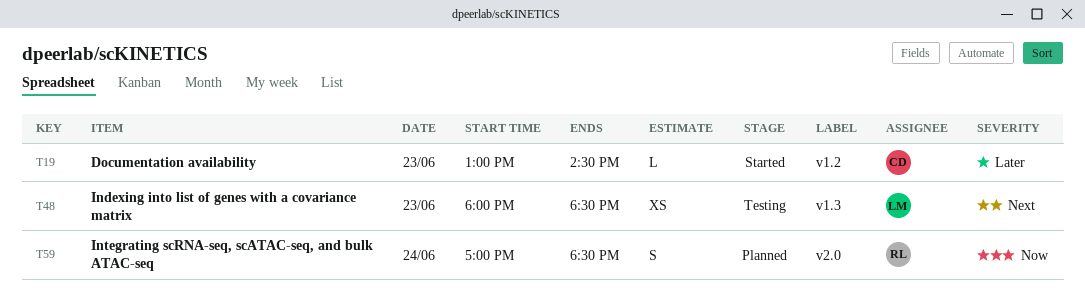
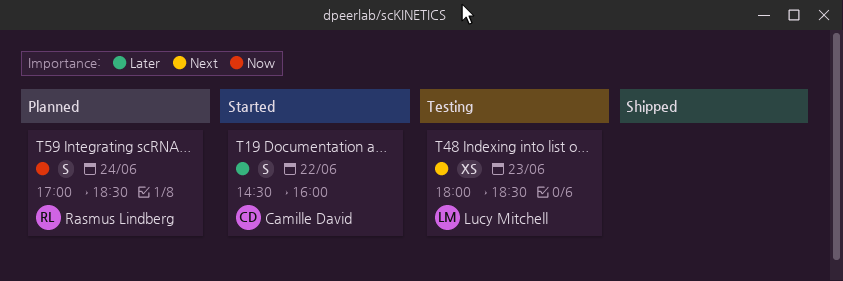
T19, estimate: L -> S
T19, day: Jun 23 -> Jun 22
T19, begins: 13:00 -> 14:30
T19, ends: 14:30 -> 16:00

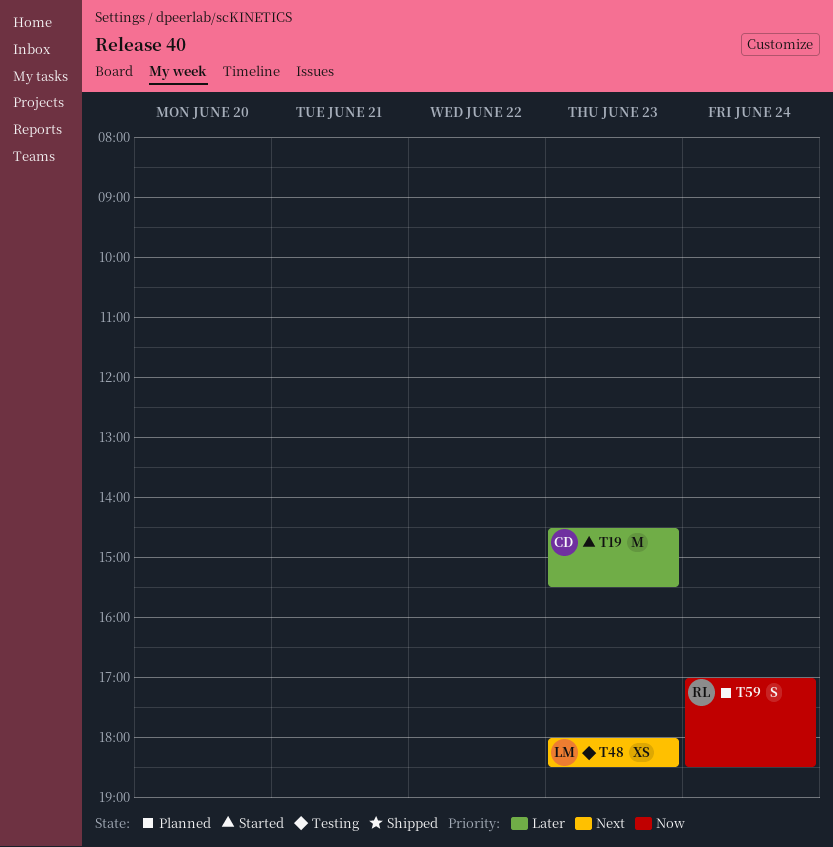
T19, estimate: S -> M
T19, day: Jun 22 -> Jun 23
T19, ends: 16:00 -> 15:30

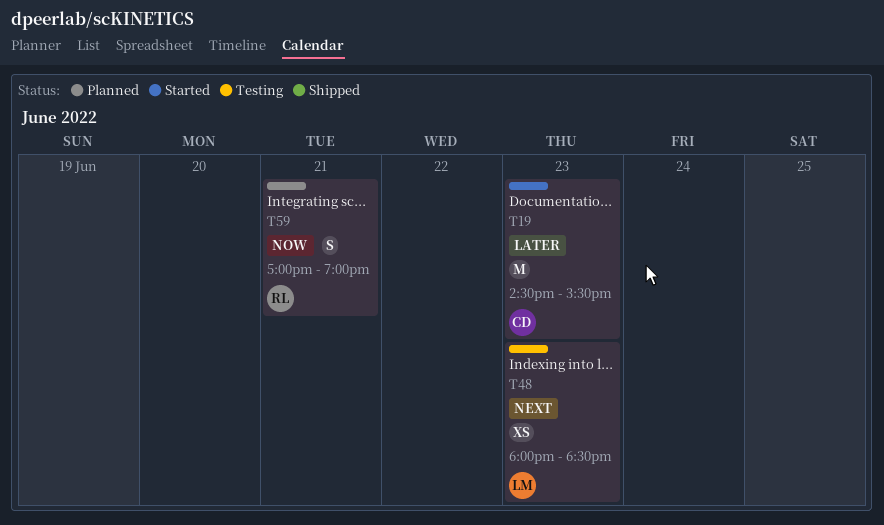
T59, day: Jun 24 -> Jun 21
T59, ends: 18:30 -> 19:00

